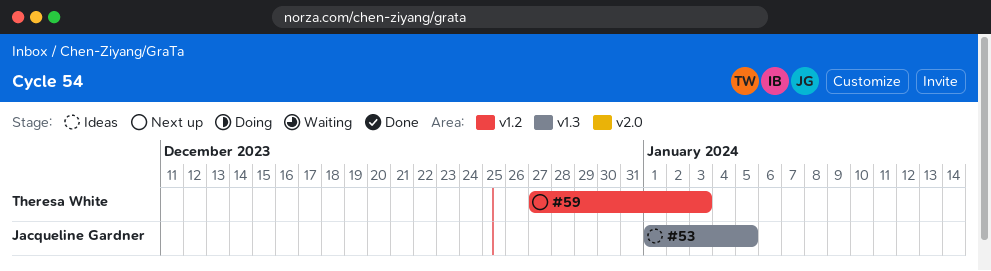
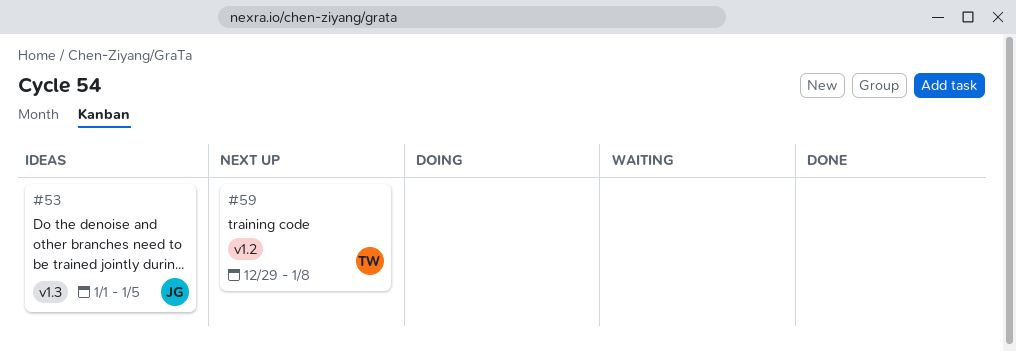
#59, start: Dec 27 -> Dec 29
#59, due: Jan 3 -> Jan 8

